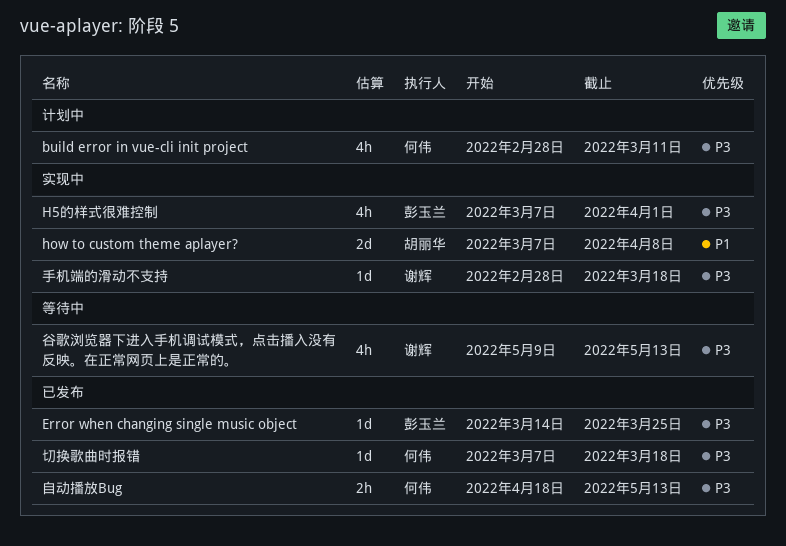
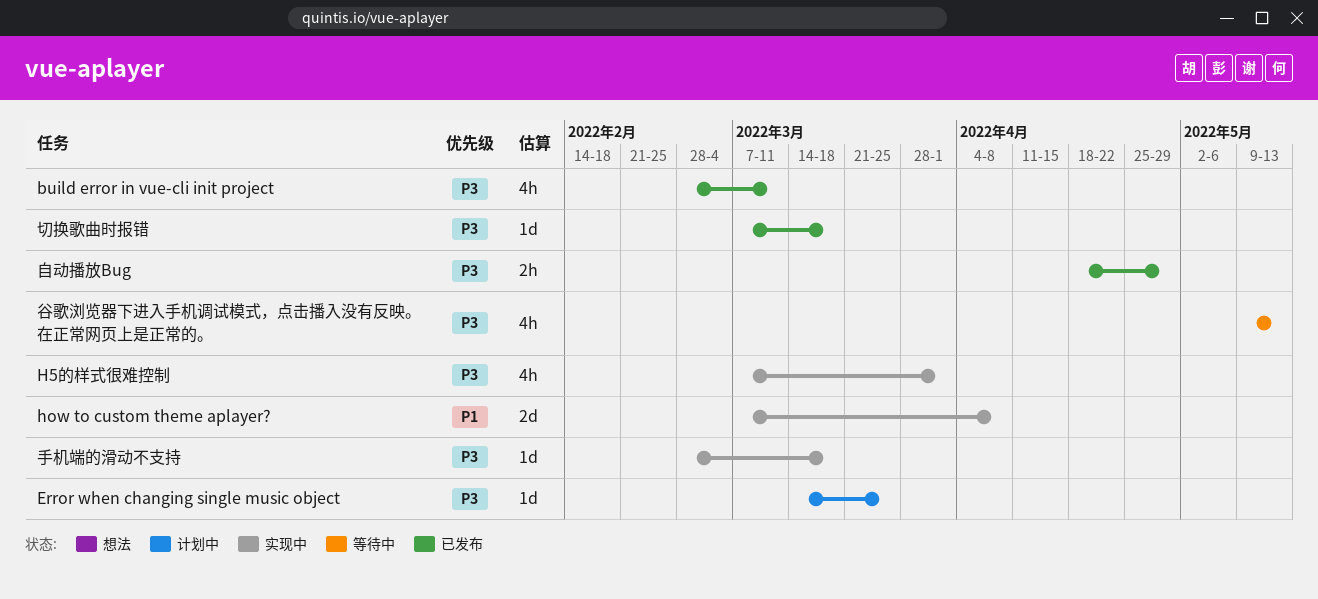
build error in vue-cli init project, status: 计划中 -> 已发布
Error when changing single music object, status: 已发布 -> 计划中
自动播放Bug, due: May 13 -> Apr 29

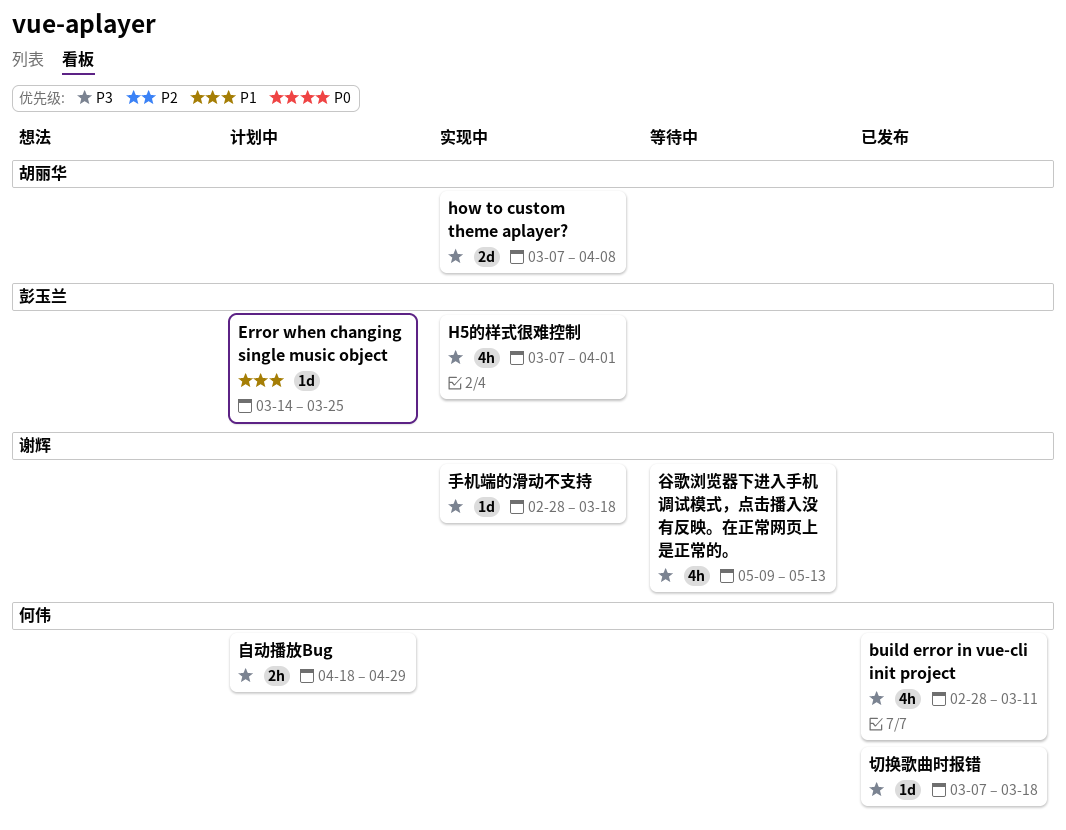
Error when changing single music object, priority: P3 -> P1
how to custom theme aplayer?, priority: P1 -> P3
自动播放Bug, status: 已发布 -> 计划中

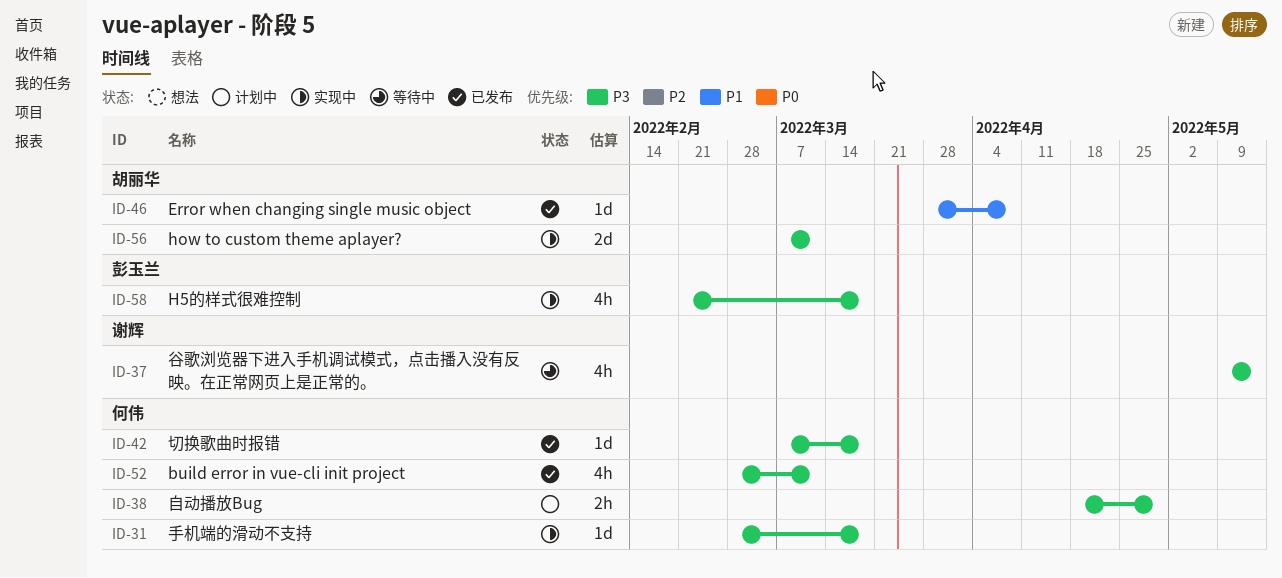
Error when changing single music object, status: 计划中 -> 已发布
Error when changing single music object, owner: 彭玉兰 -> 胡丽华
Error when changing single music object, start: Mar 14 -> Mar 28
Error when changing single music object, due: Mar 25 -> Apr 8
H5的样式很难控制, start: Mar 7 -> Feb 21
H5的样式很难控制, due: Apr 1 -> Mar 18
how to custom theme aplayer?, due: Apr 8 -> Mar 11
手机端的滑动不支持, owner: 谢辉 -> 何伟

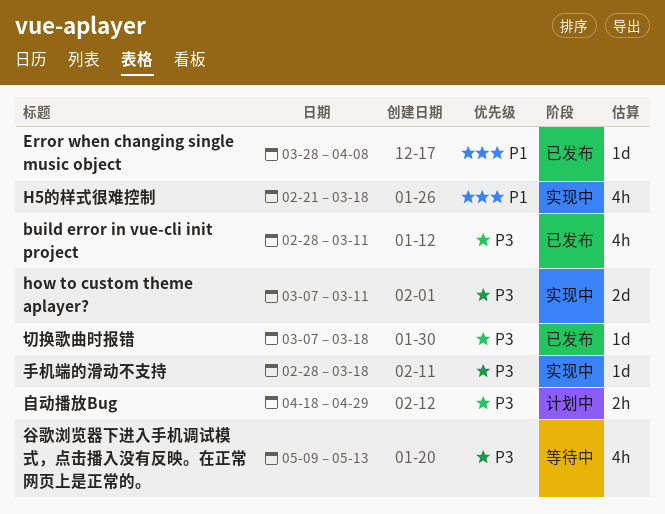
H5的样式很难控制, priority: P3 -> P1

